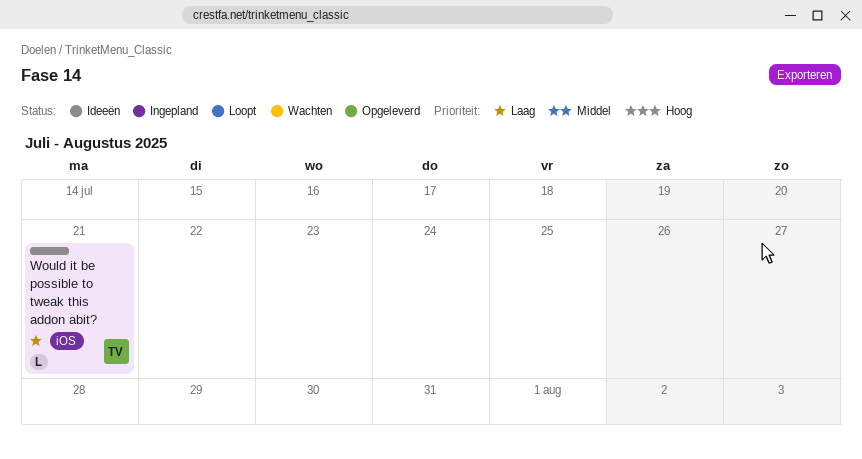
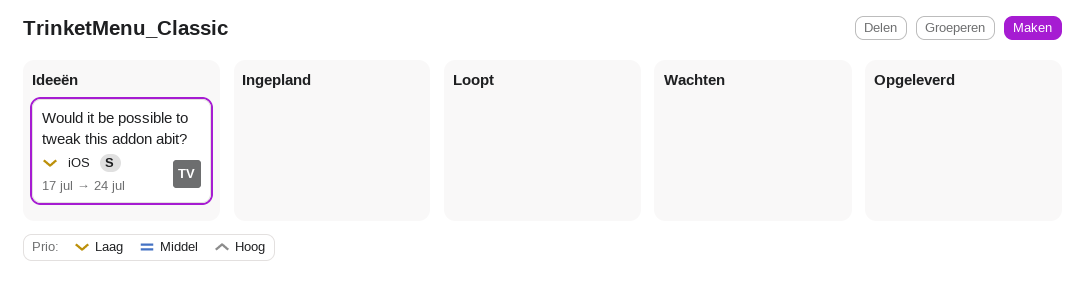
Would it be possible to tweak this addon abit?, estimate: L -> S
Would it be possible to tweak this addon abit?, due: Jul 21 -> Jul 24

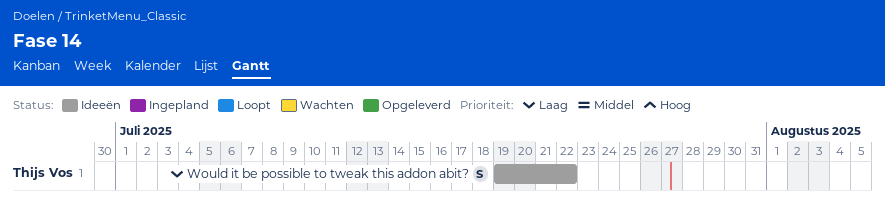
Would it be possible to tweak this addon abit?, start: Jul 17 -> Jul 19
Would it be possible to tweak this addon abit?, due: Jul 24 -> Jul 22

